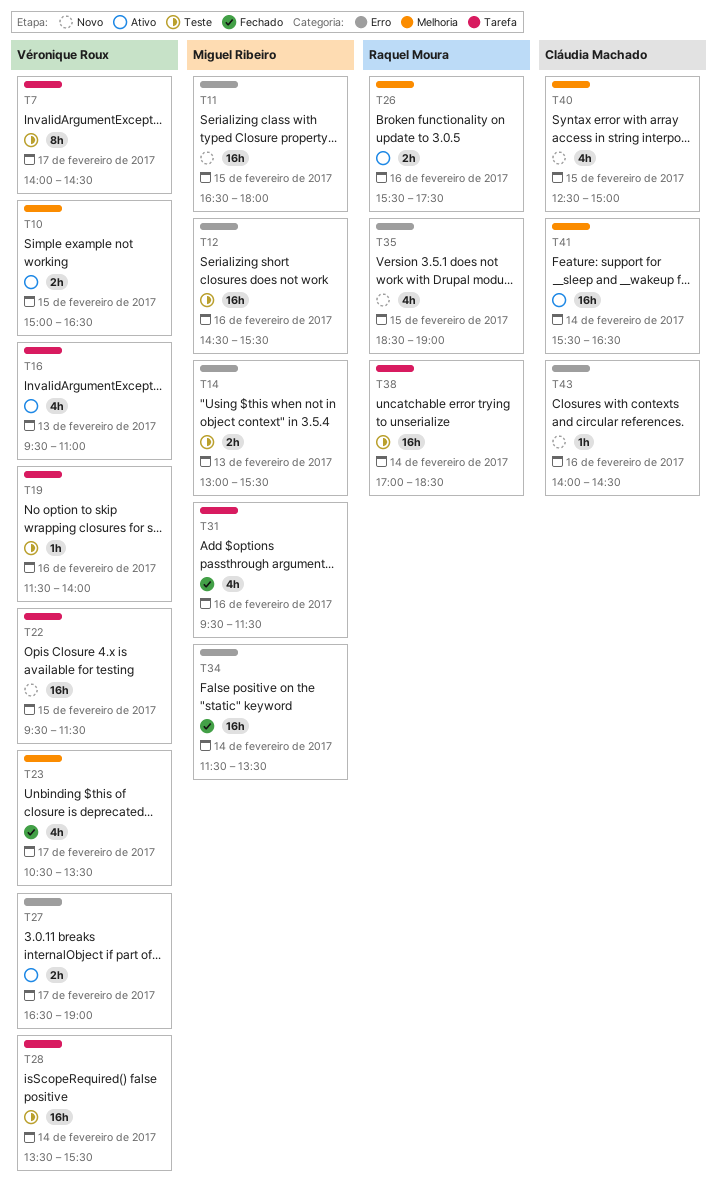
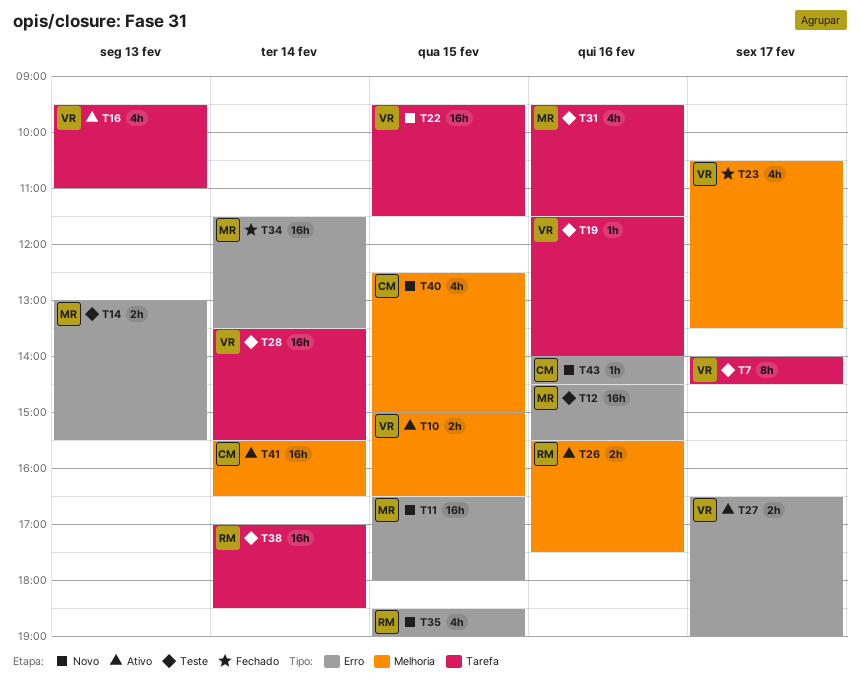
T31, status: Fechado -> Teste

